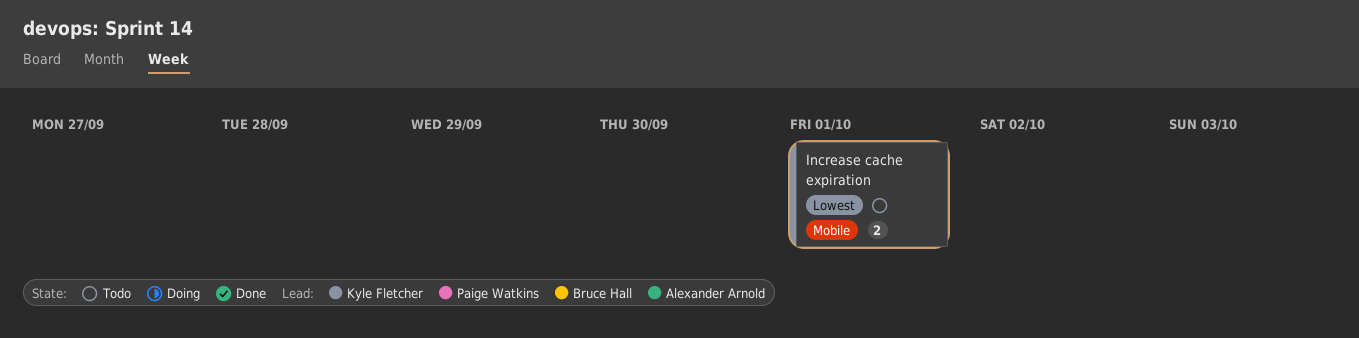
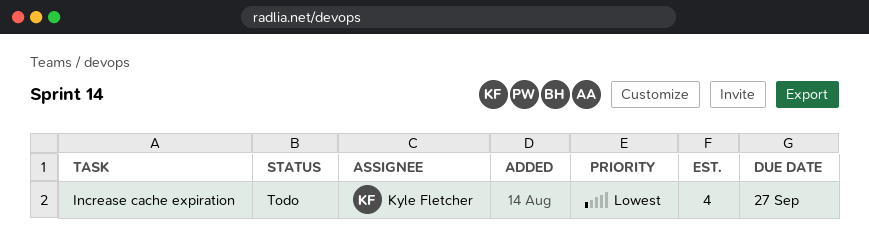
Increase cache expiration, estimate: 2 -> 4
Increase cache expiration, due: Oct 1 -> Sep 27

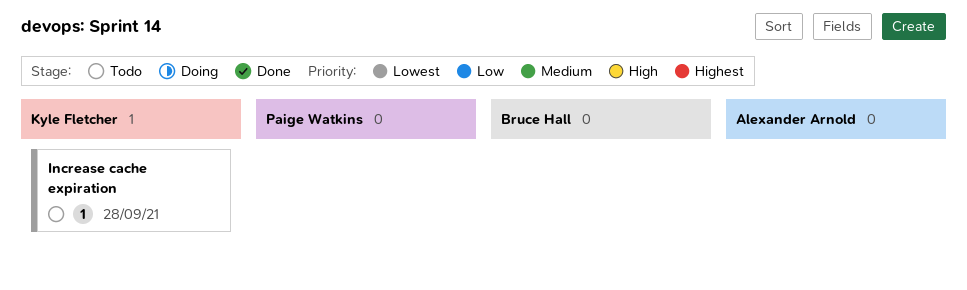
Increase cache expiration, estimate: 4 -> 1
Increase cache expiration, due: Sep 27 -> Sep 28

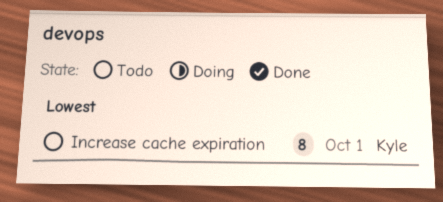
Increase cache expiration, estimate: 1 -> 8
Increase cache expiration, due: Sep 28 -> Oct 1

